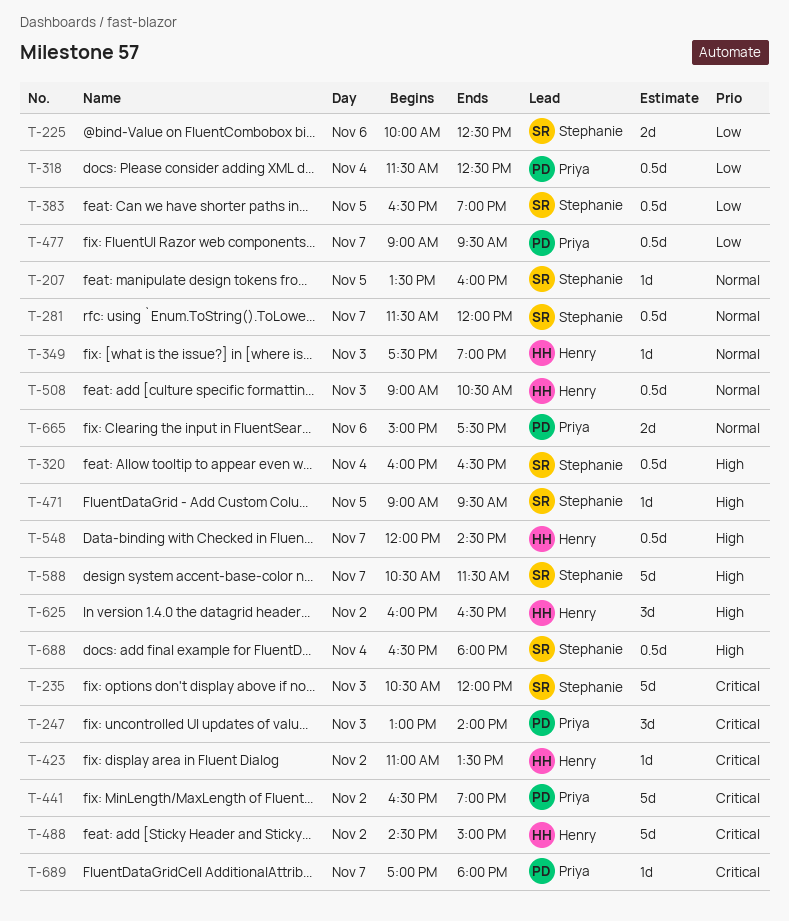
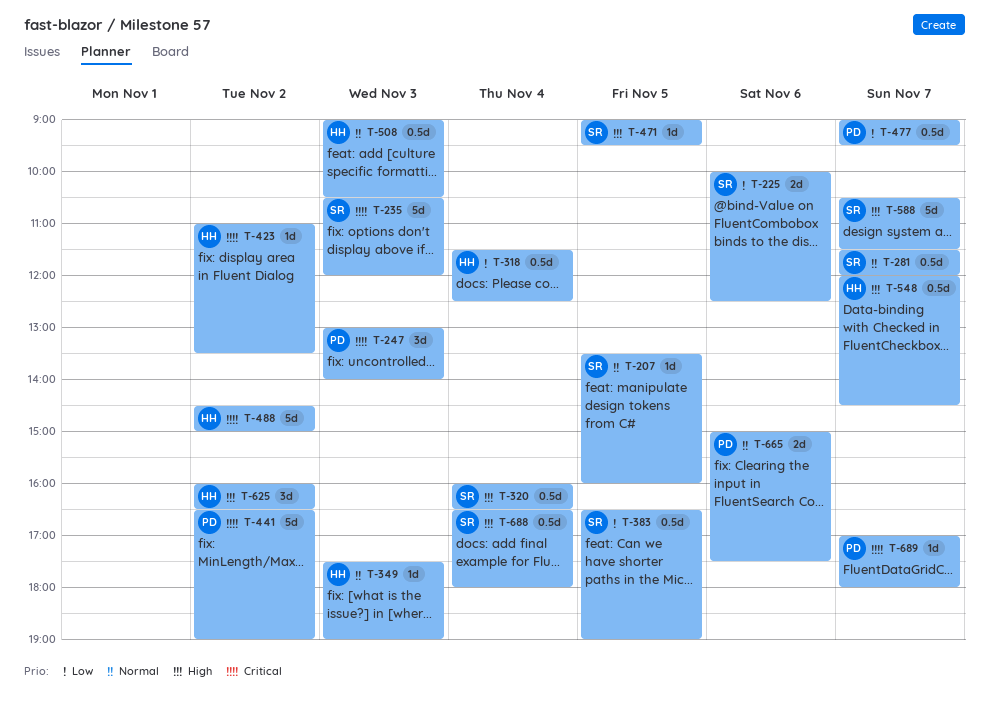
T-318, owner: Priya -> Henry

